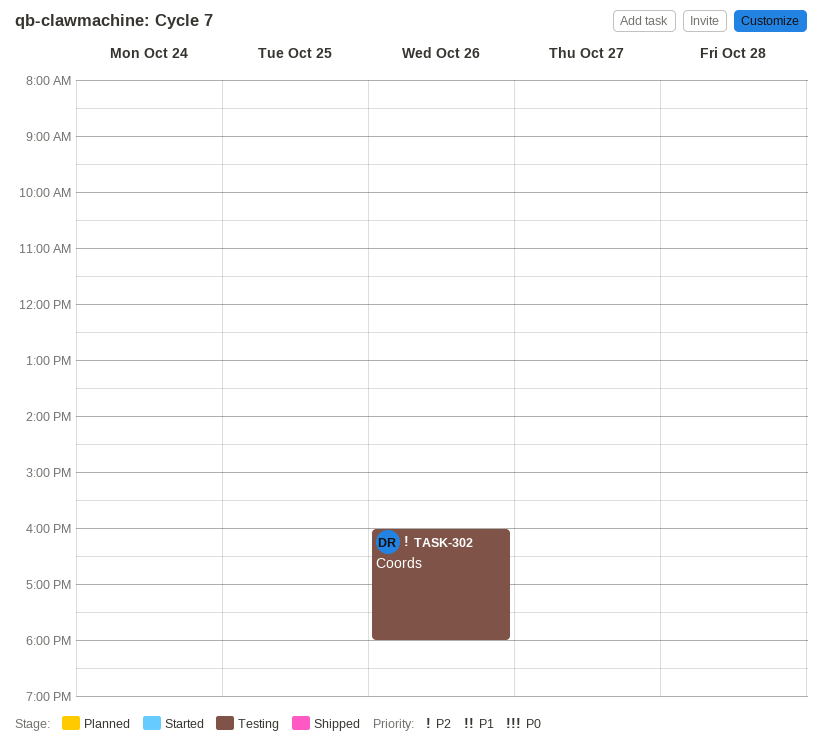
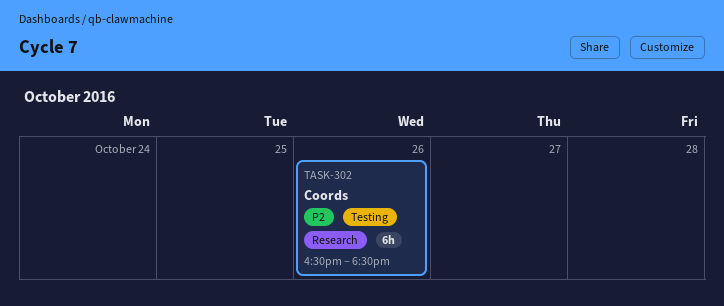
TASK-302, begins: 16:00 -> 16:30
TASK-302, ends: 18:00 -> 18:30

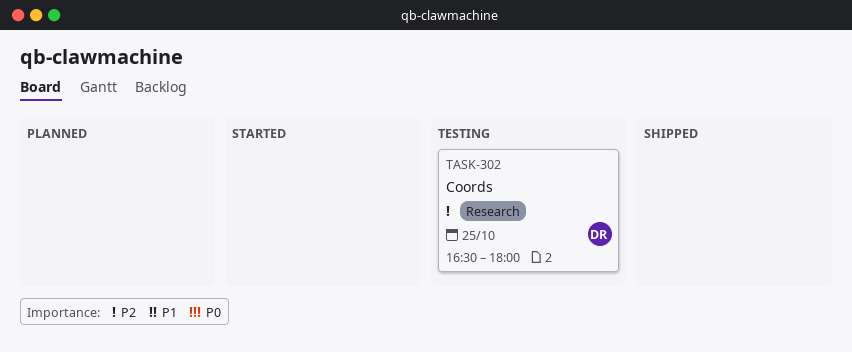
TASK-302, day: Oct 26 -> Oct 25
TASK-302, ends: 18:30 -> 18:00

